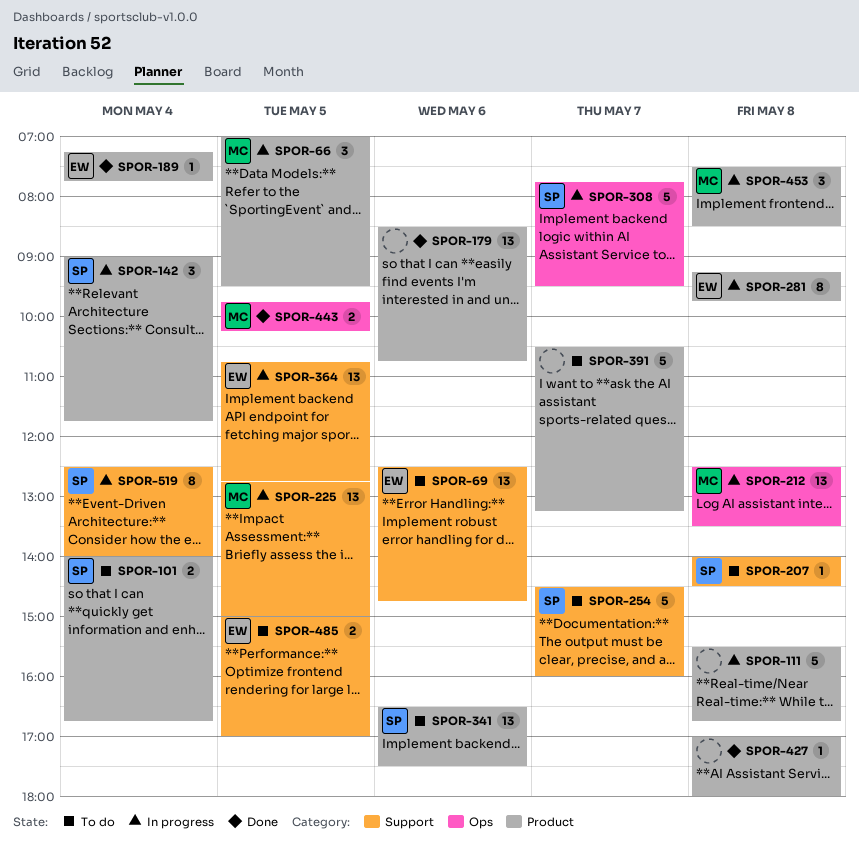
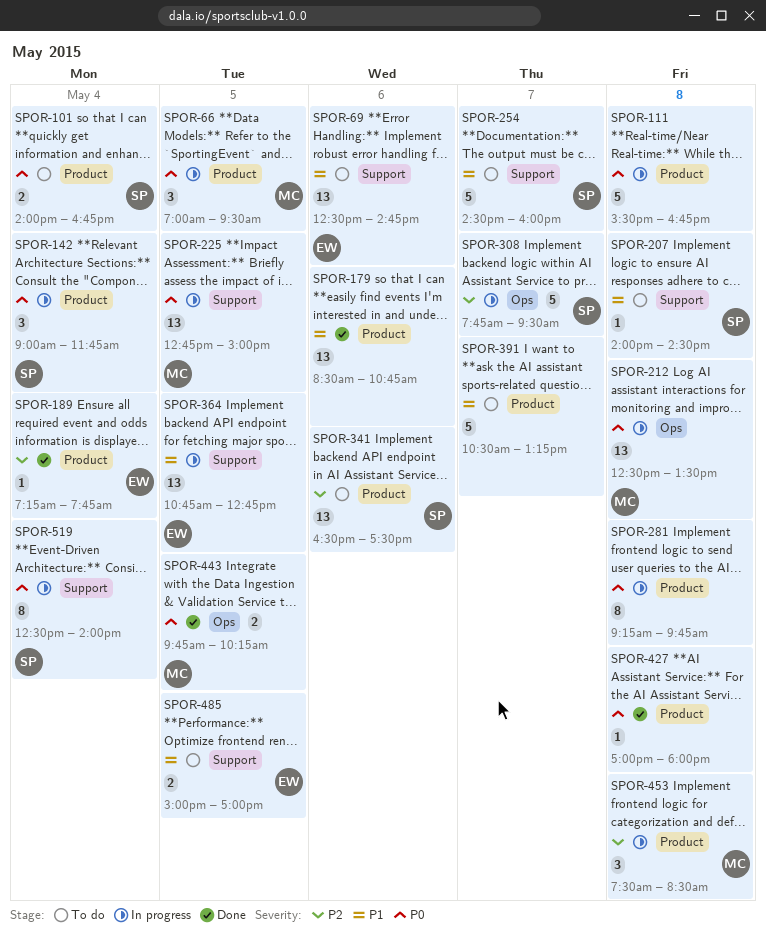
SPOR-281, owner: EW -> none

